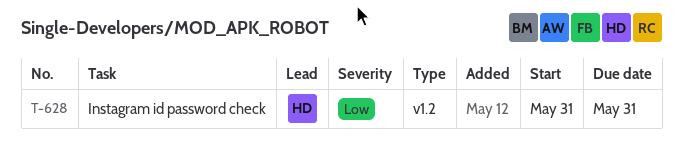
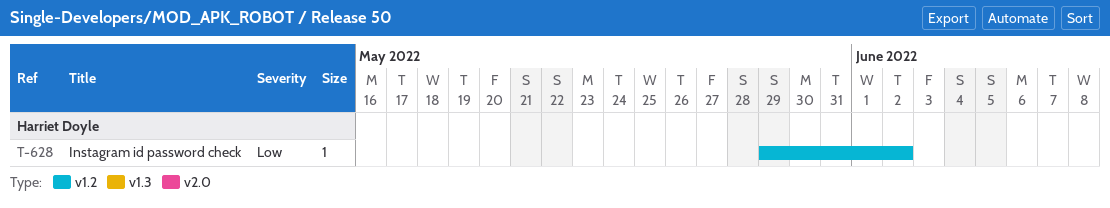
T-628, start: May 31 -> May 29
T-628, due: May 31 -> Jun 2

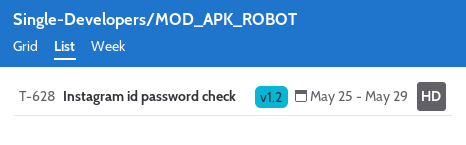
T-628, start: May 29 -> May 25
T-628, due: Jun 2 -> May 29

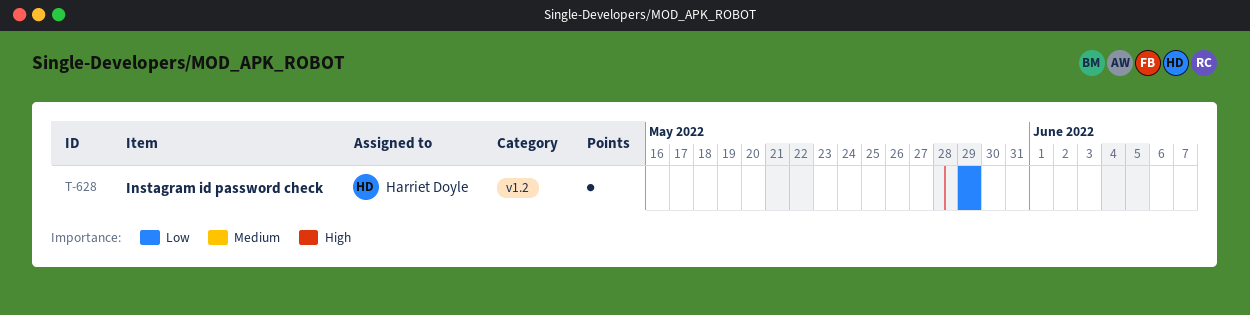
T-628, start: May 25 -> May 29

